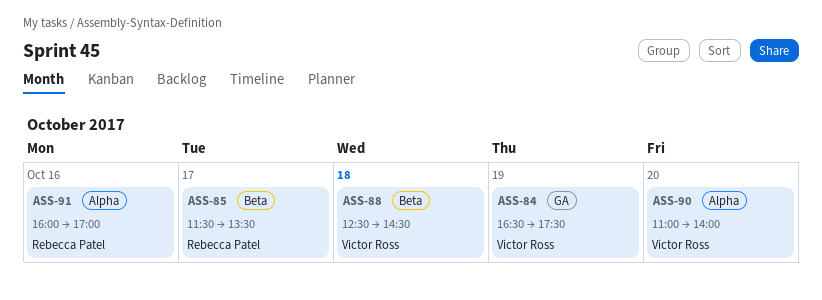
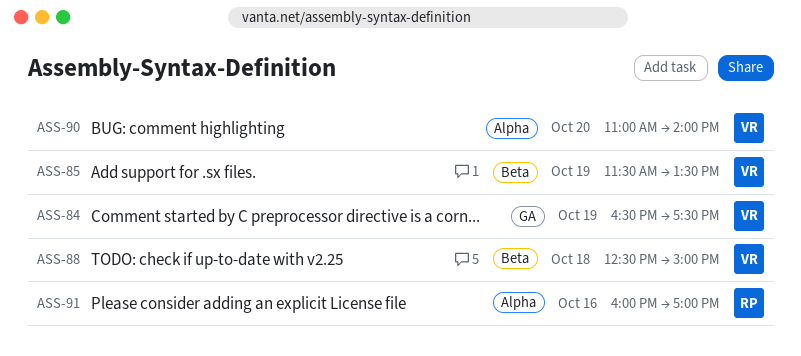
ASS-85, owner: Rebecca Patel -> Victor Ross
ASS-85, day: Oct 17 -> Oct 19
ASS-88, ends: 14:30 -> 15:00

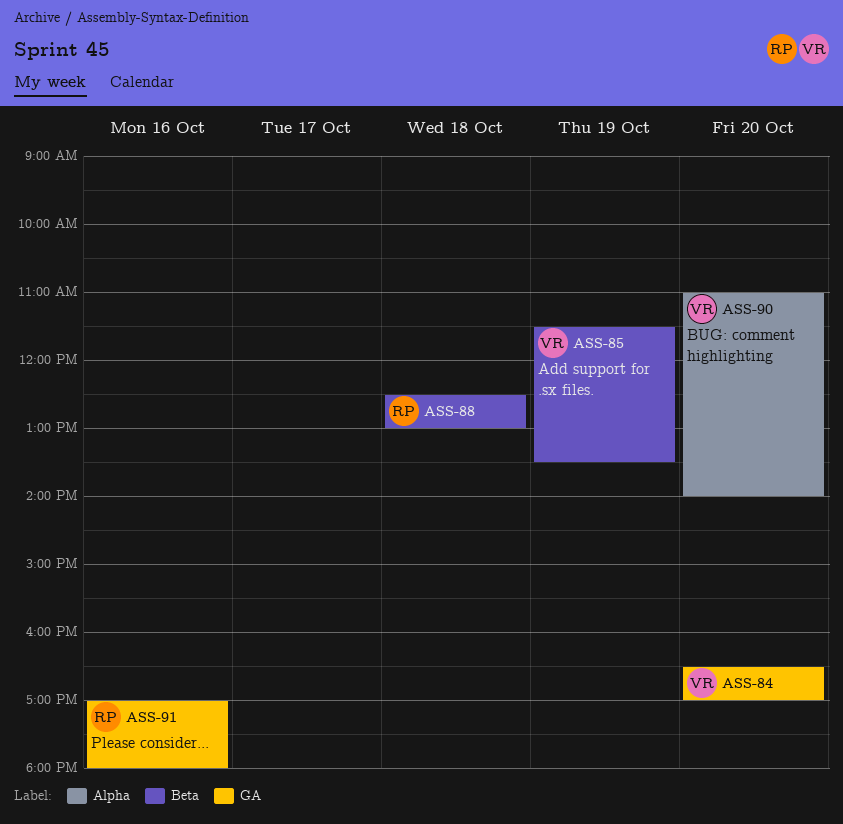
ASS-84, day: Oct 19 -> Oct 20
ASS-84, ends: 17:30 -> 17:00
ASS-88, owner: VR -> RP
ASS-88, ends: 15:00 -> 13:00
ASS-91, label: Alpha -> GA
ASS-91, begins: 16:00 -> 17:00
ASS-91, ends: 17:00 -> 18:00

